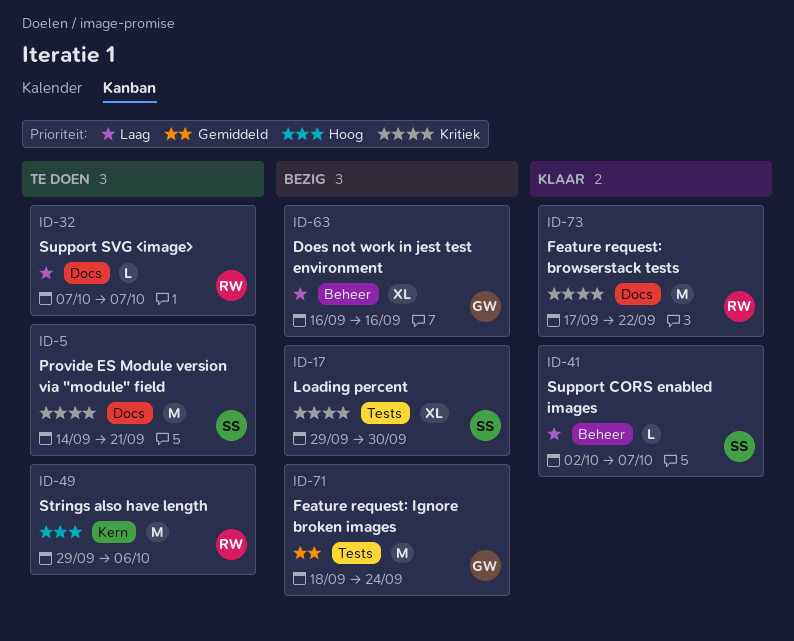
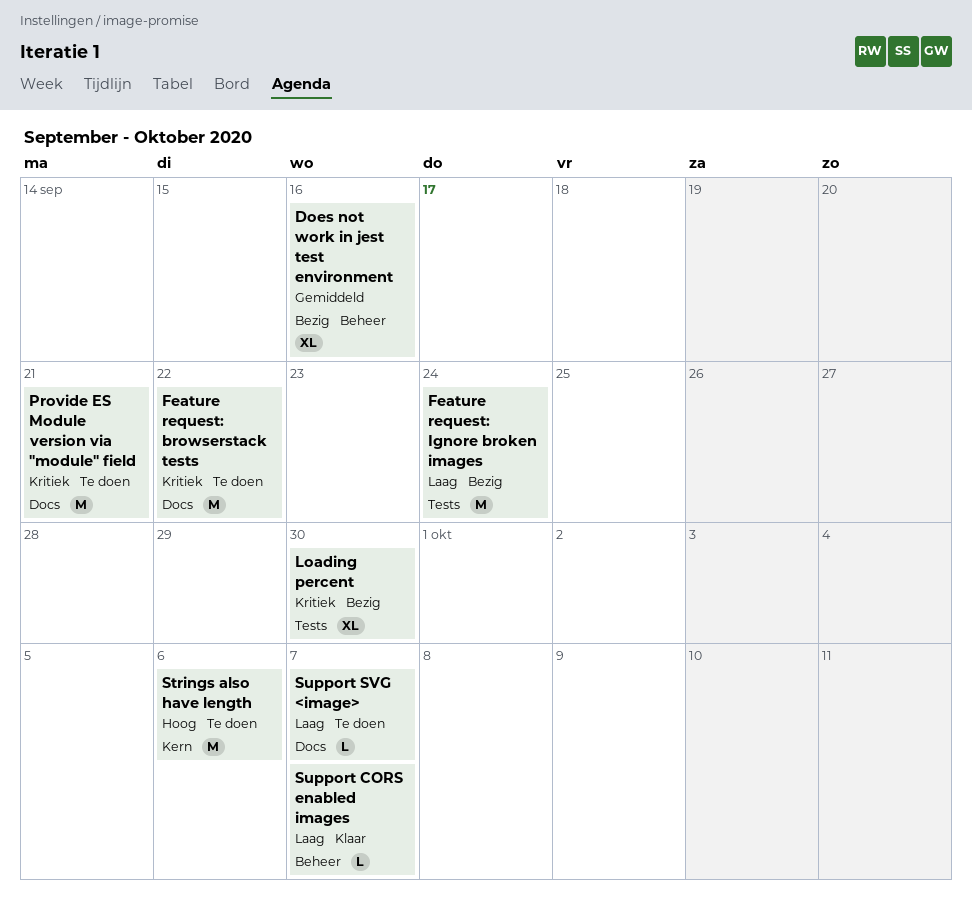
Does not work in jest test environment, priority: Laag -> Gemiddeld
Feature request: browserstack tests, status: Klaar -> Te doen
Feature request: Ignore broken images, priority: Gemiddeld -> Laag

